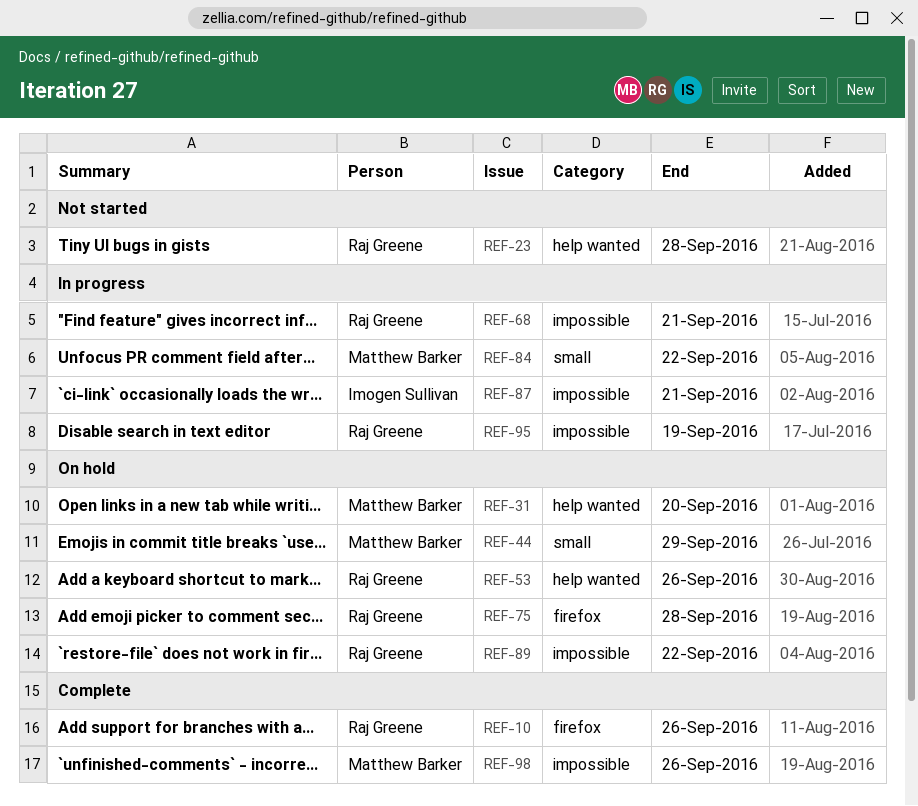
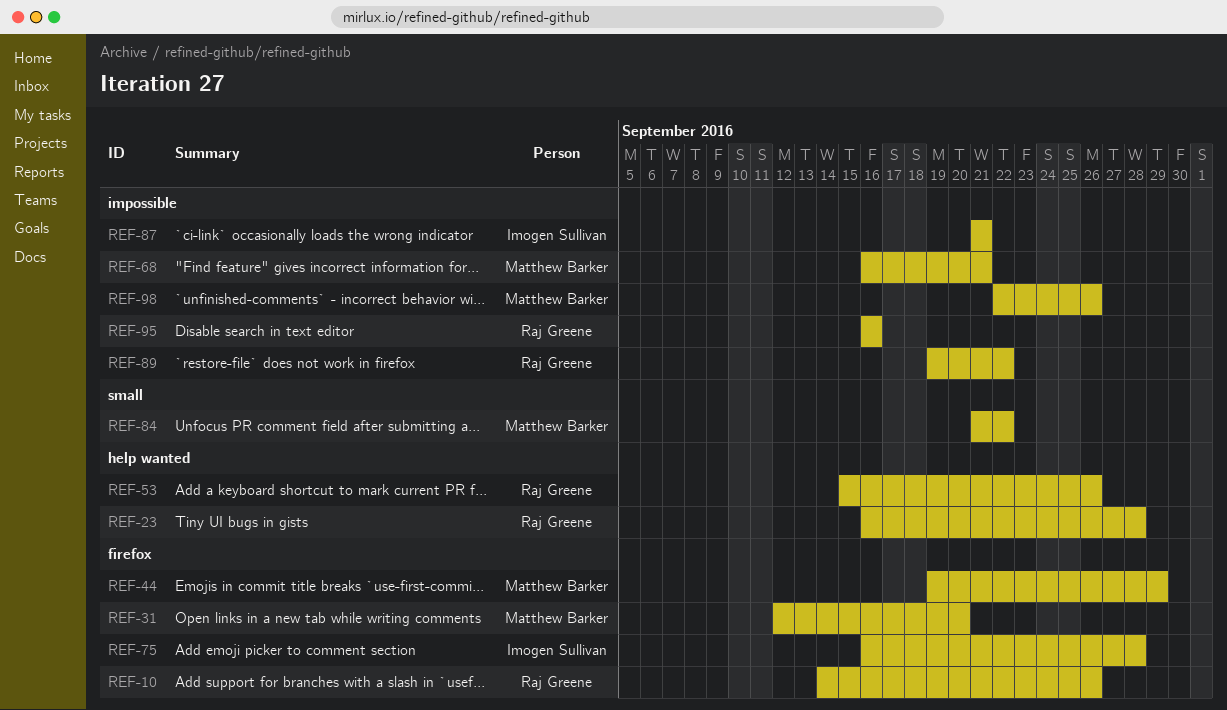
REF-31, label: help wanted -> firefox
REF-44, label: small -> firefox
REF-68, owner: Raj Greene -> Matthew Barker
REF-75, owner: Raj Greene -> Imogen Sullivan
REF-95, due: Sep 19 -> Sep 16

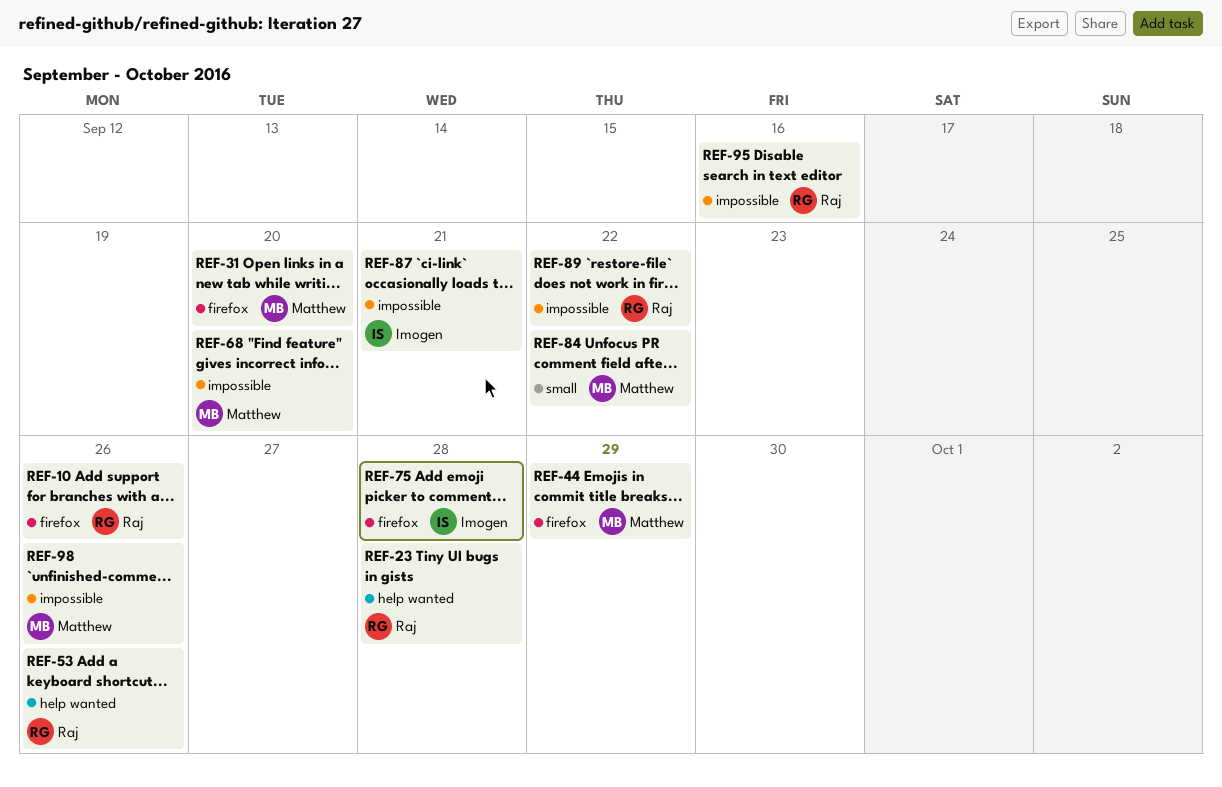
REF-68, due: Sep 21 -> Sep 20

